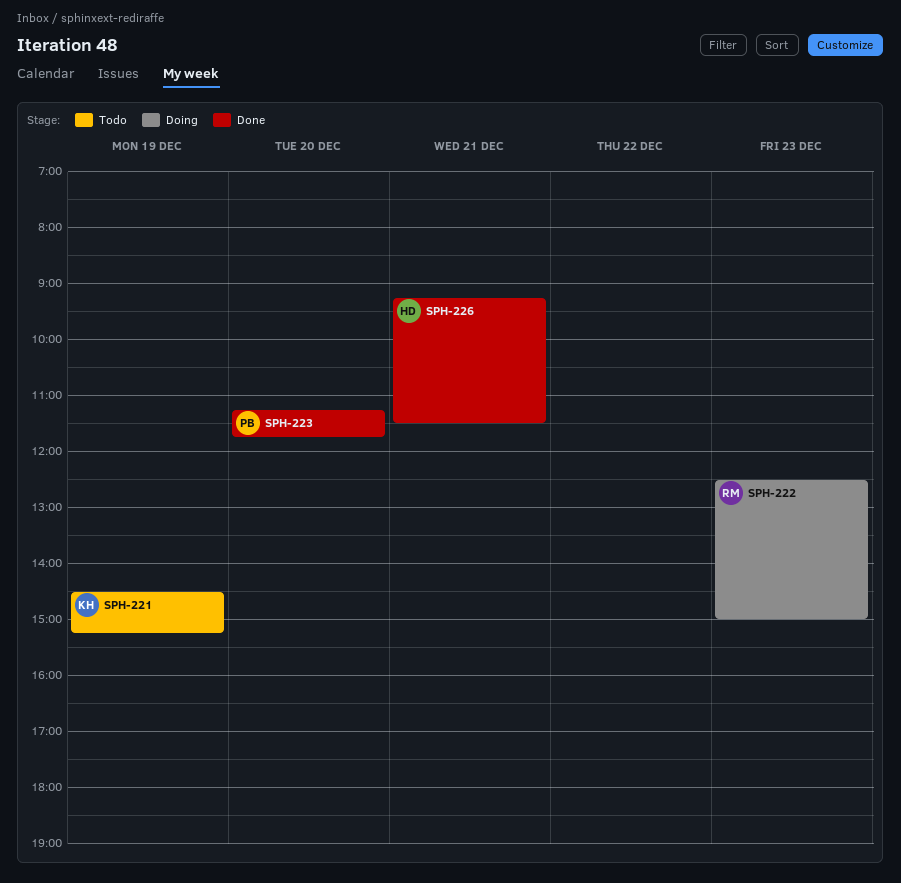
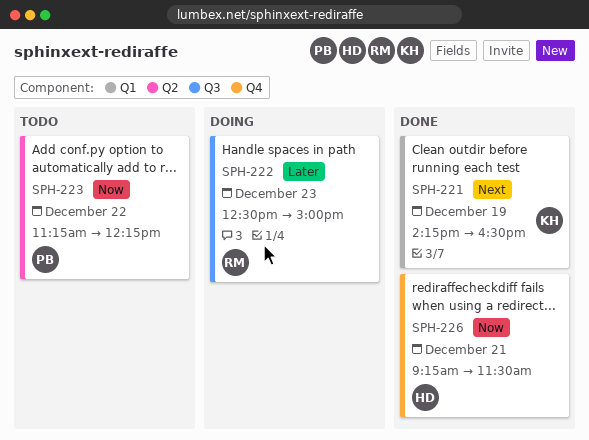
SPH-221, status: Todo -> Done
SPH-221, begins: 14:30 -> 14:15
SPH-221, ends: 15:15 -> 16:30
SPH-223, status: Done -> Todo
SPH-223, day: Dec 20 -> Dec 22
SPH-223, ends: 11:45 -> 12:15

